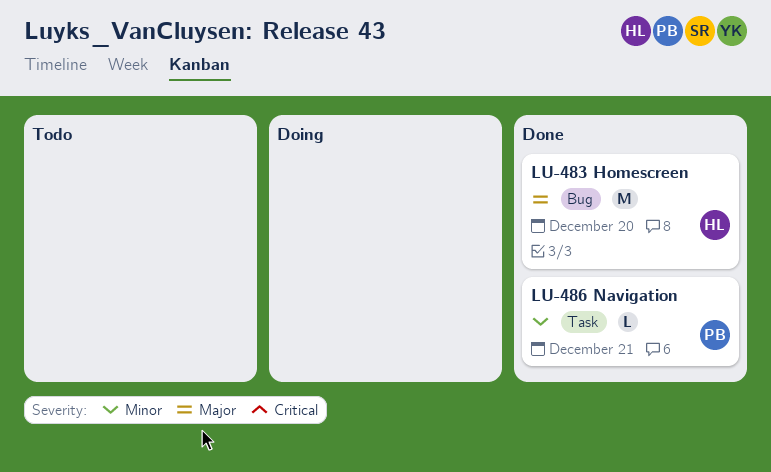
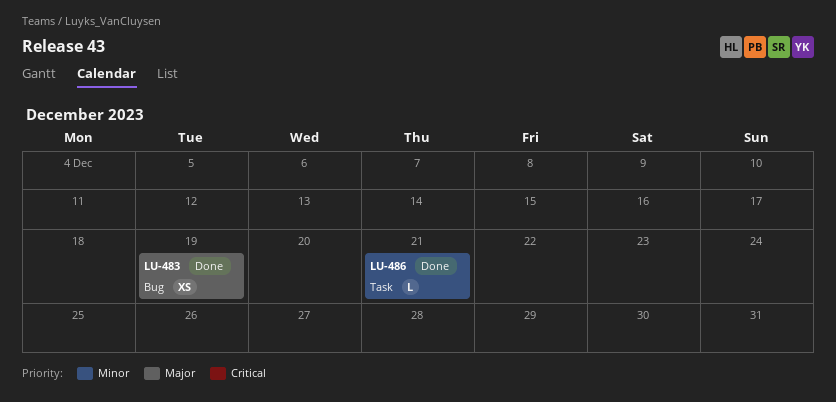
LU-483, estimate: M -> XS
LU-483, due: Dec 20 -> Dec 19

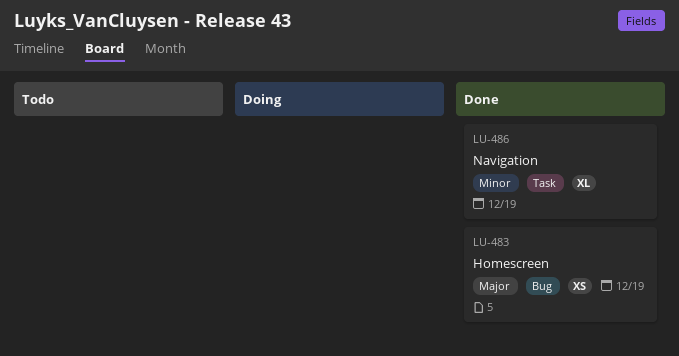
LU-486, estimate: L -> XL
LU-486, due: Dec 21 -> Dec 19

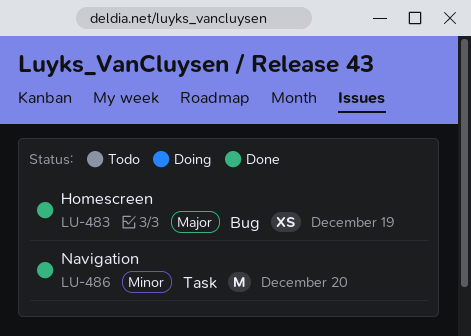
LU-486, estimate: XL -> M
LU-486, due: Dec 19 -> Dec 20

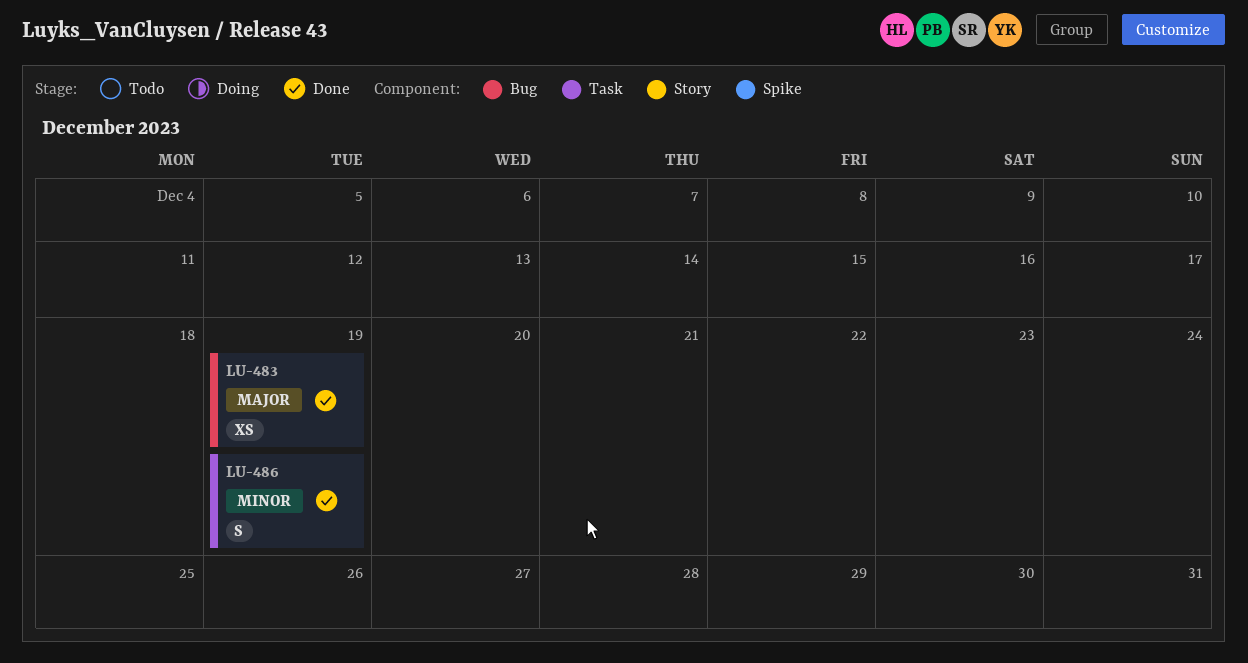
LU-486, estimate: M -> S
LU-486, due: Dec 20 -> Dec 19

